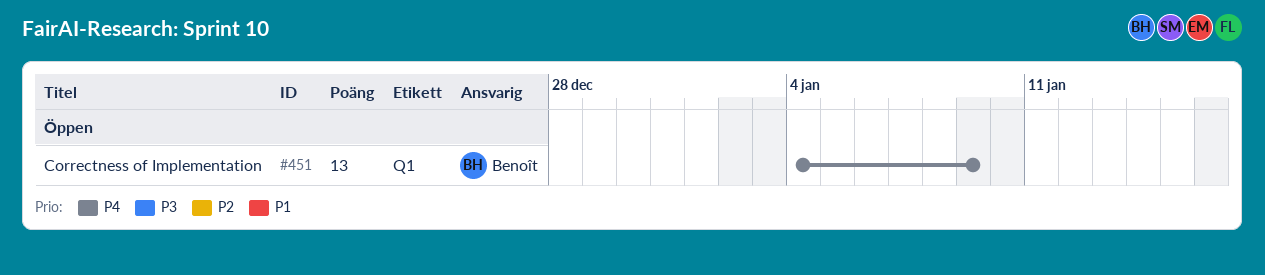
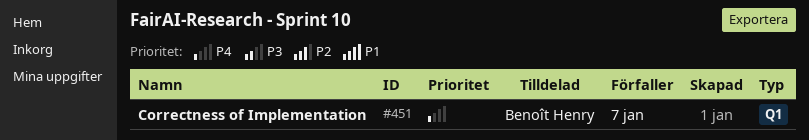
#451, due: Jan 9 -> Jan 7

